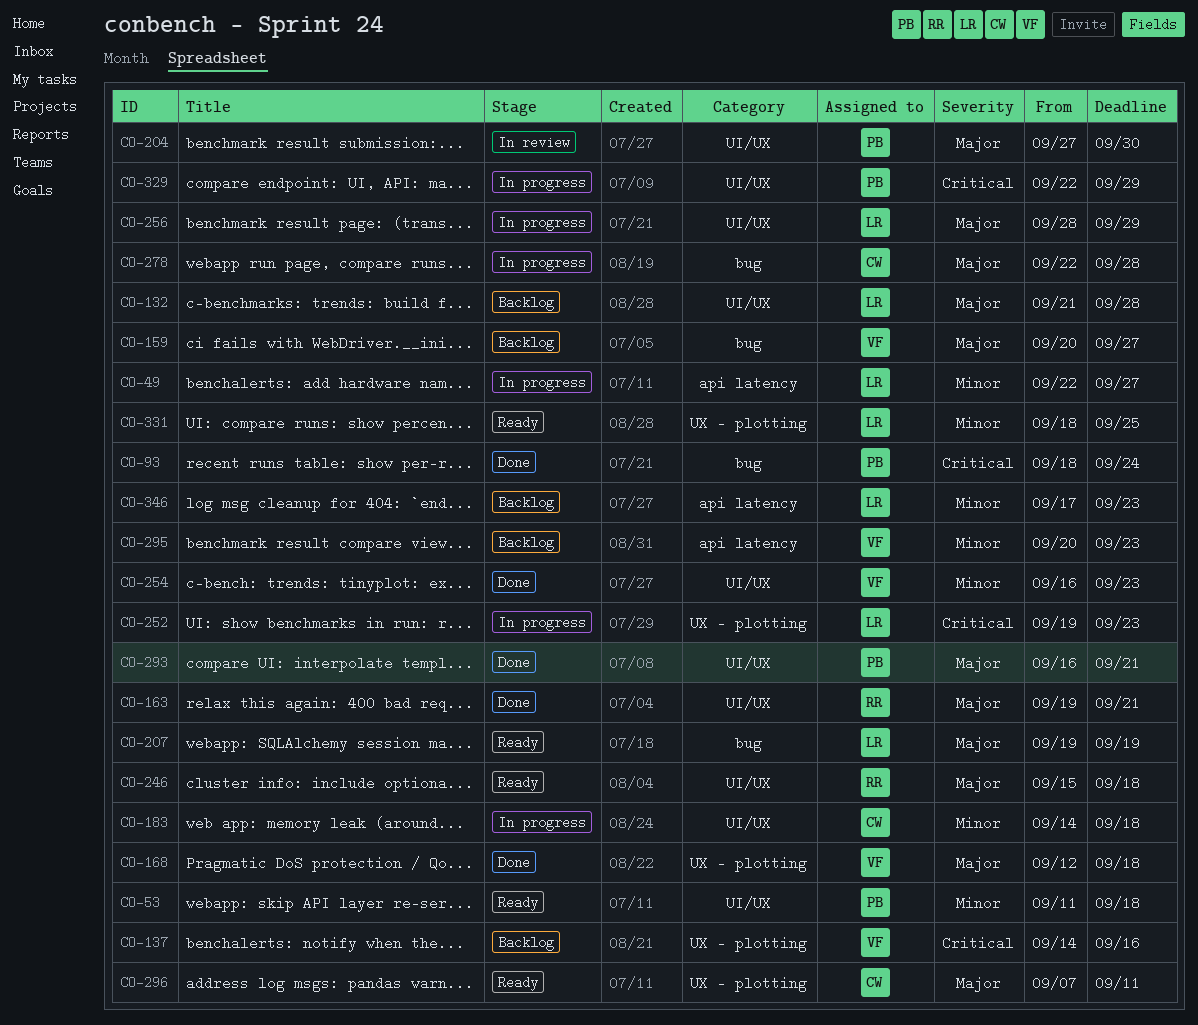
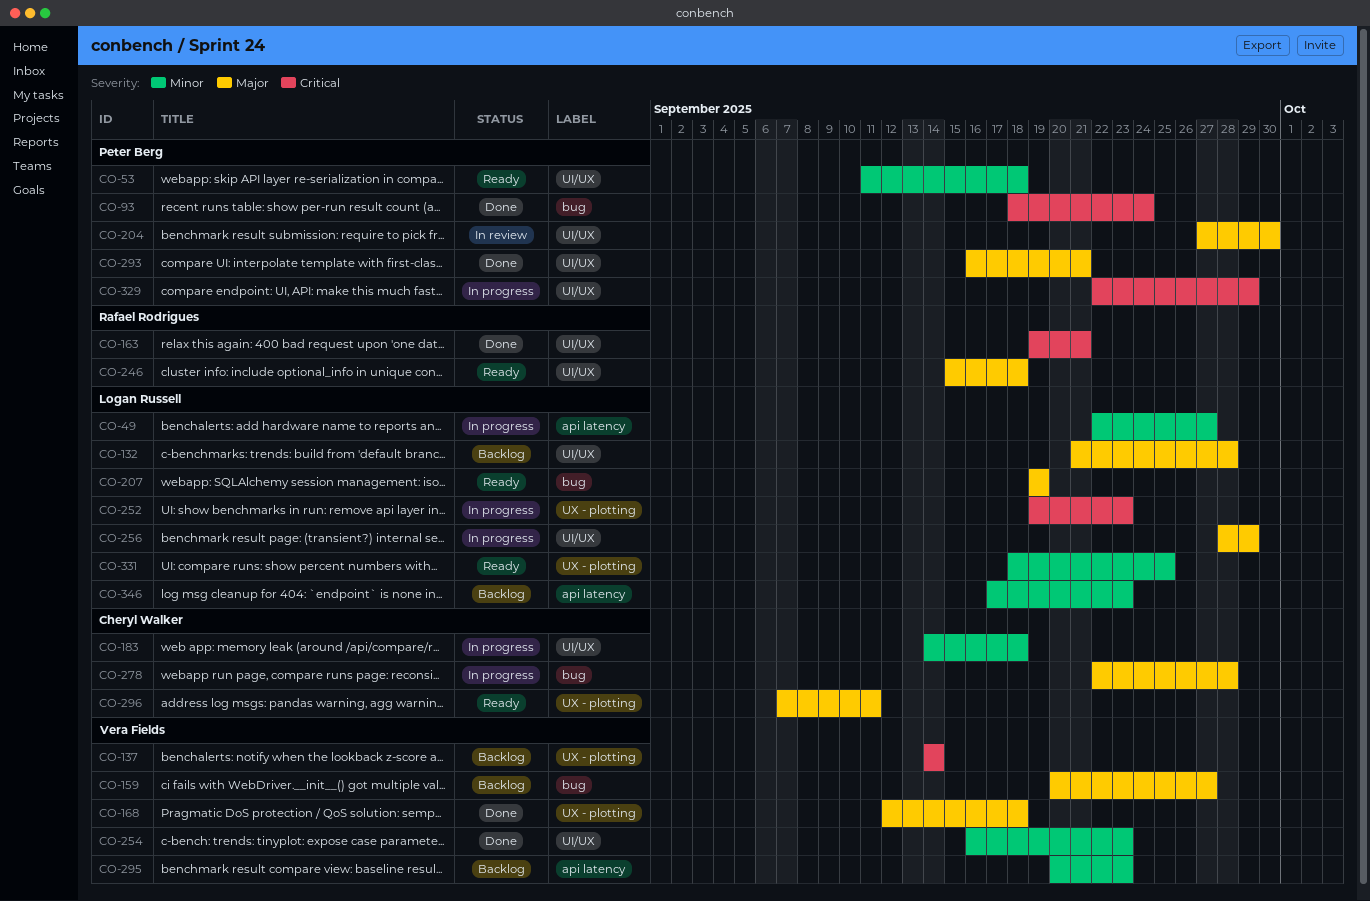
CO-137, due: Sep 16 -> Sep 14
CO-163, priority: Major -> Critical

